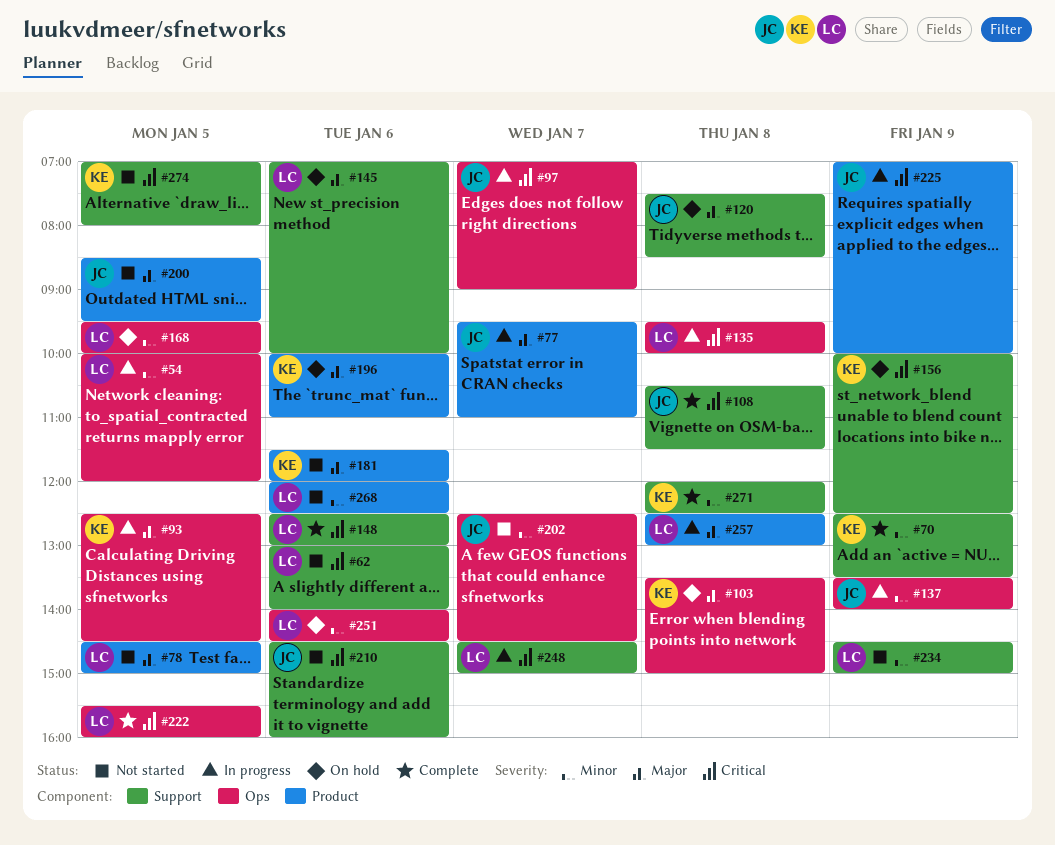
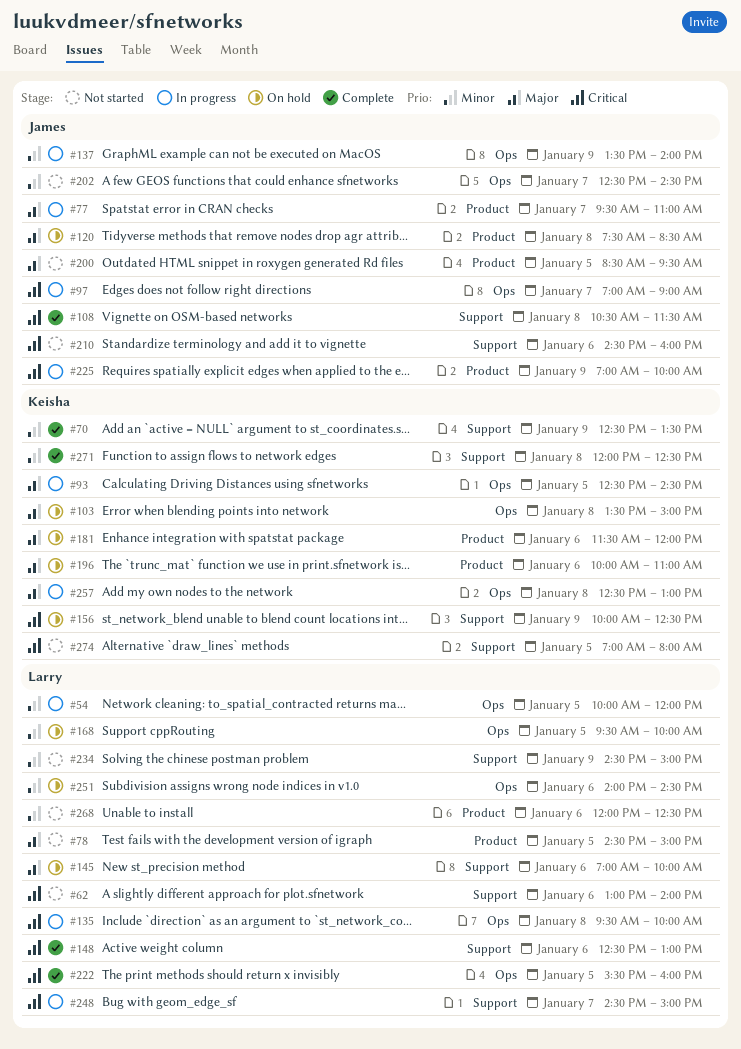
#120, label: Support -> Product
#181, status: Not started -> On hold
#257, owner: Larry -> Keisha
#257, label: Product -> Ops

